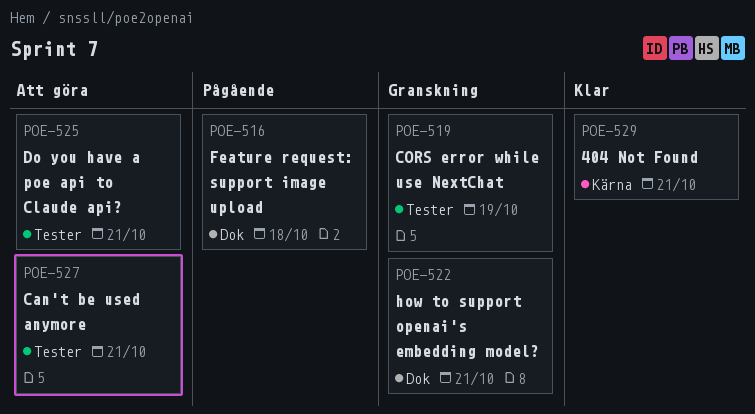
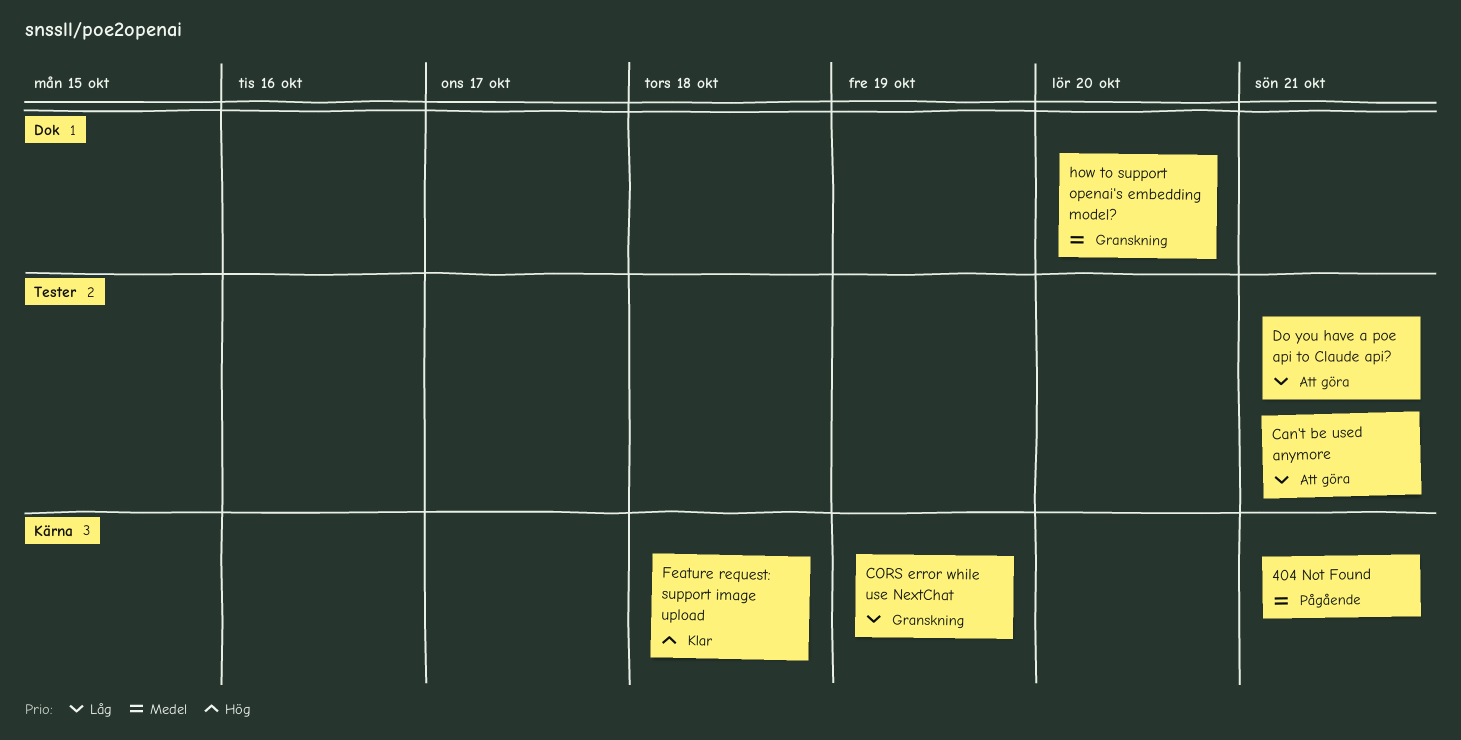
404 Not Found, status: Klar -> Pågående
CORS error while use NextChat, label: Tester -> Kärna
Feature request: support image upload, status: Pågående -> Klar
Feature request: support image upload, label: Dok -> Kärna
how to support openai's embedding model?, due: Oct 21 -> Oct 20

